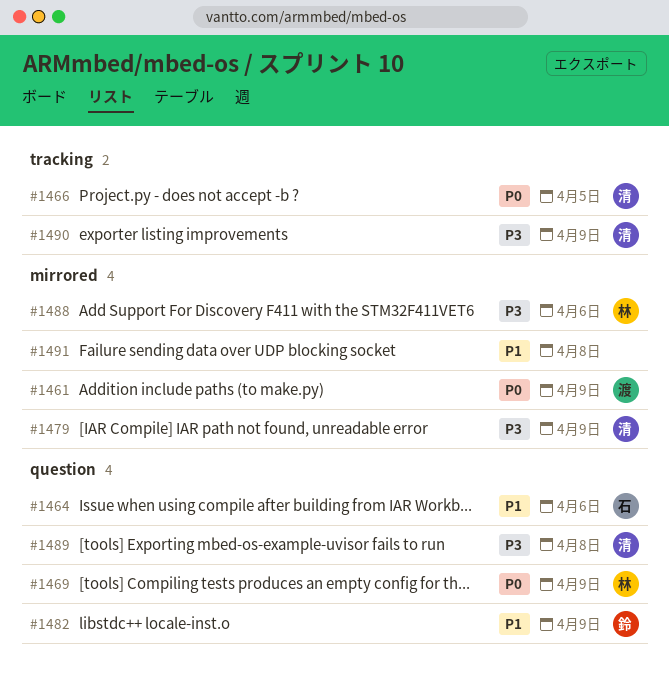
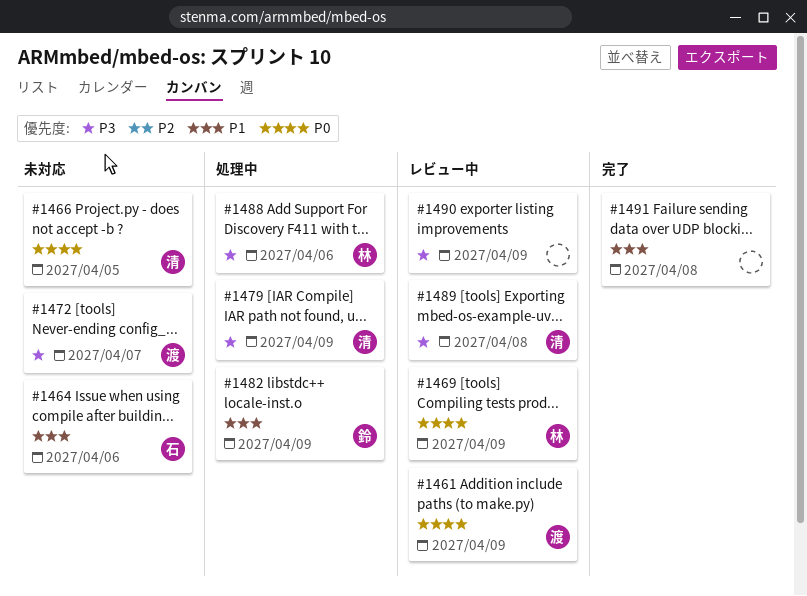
#1472: none -> present
#1490, owner: 清 -> none

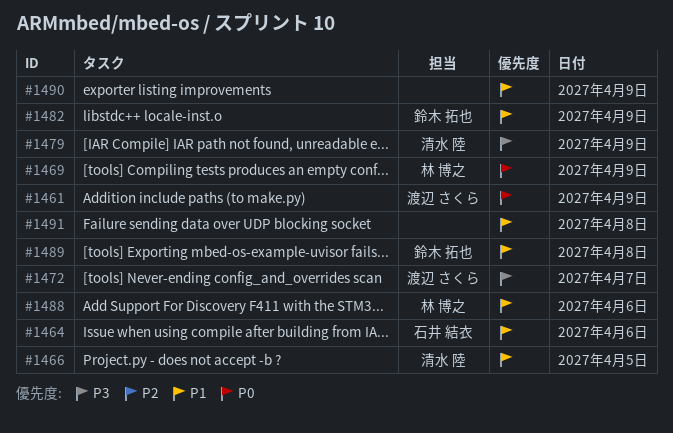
#1466, priority: P0 -> P1
#1488, priority: P3 -> P1
#1489, owner: 清水 陸 -> 鈴木 拓也
#1489, priority: P3 -> P1
#1490, priority: P3 -> P1

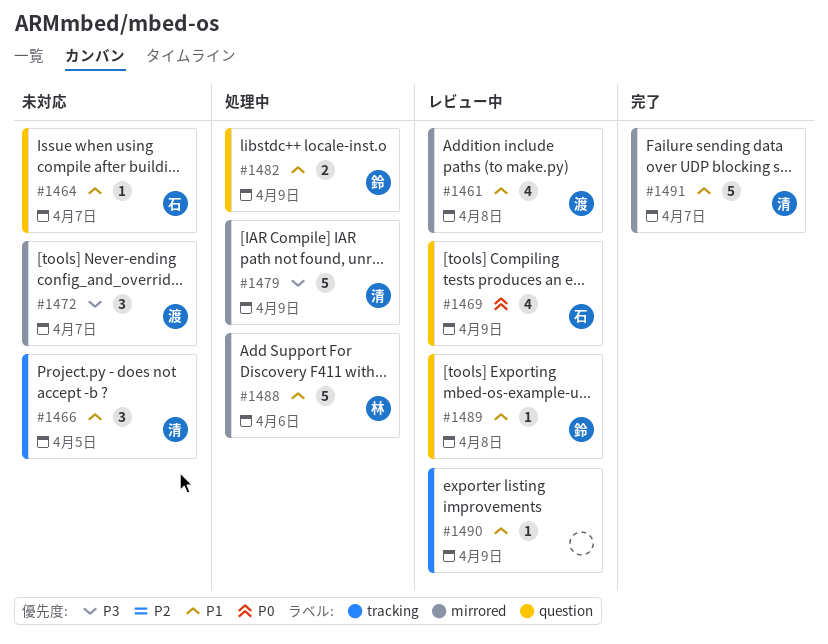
#1461, priority: P0 -> P1
#1461, day: Apr 9 -> Apr 8
#1464, day: Apr 6 -> Apr 7
#1469, owner: 林 博之 -> 石井 結衣
#1491, owner: none -> 清水 陸
#1491, day: Apr 8 -> Apr 7

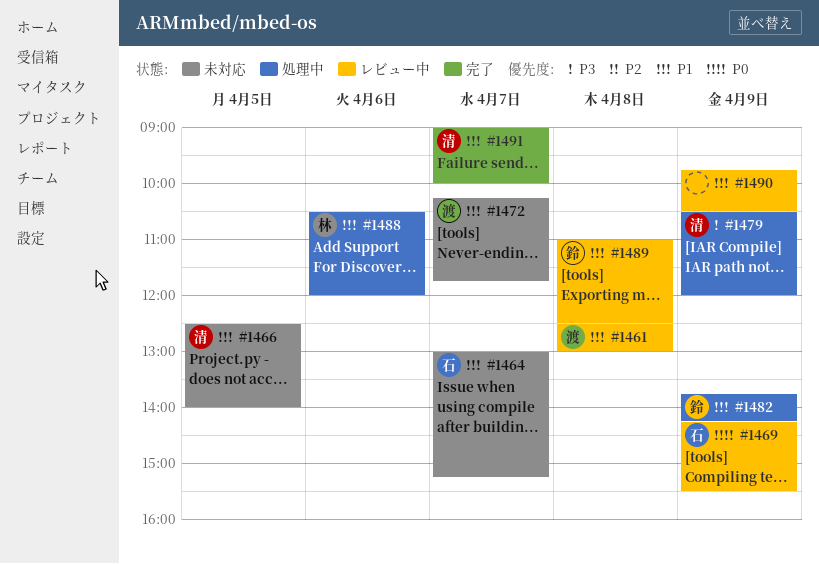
#1472, priority: P3 -> P1

